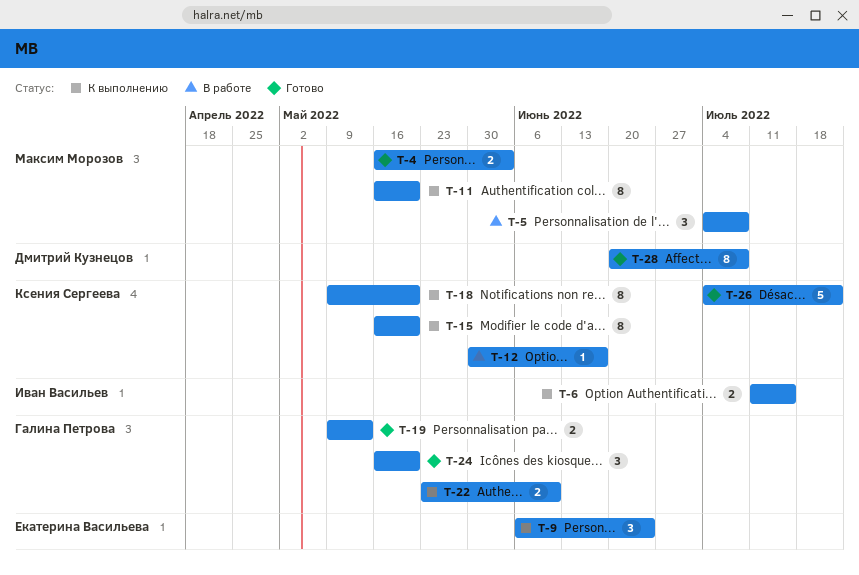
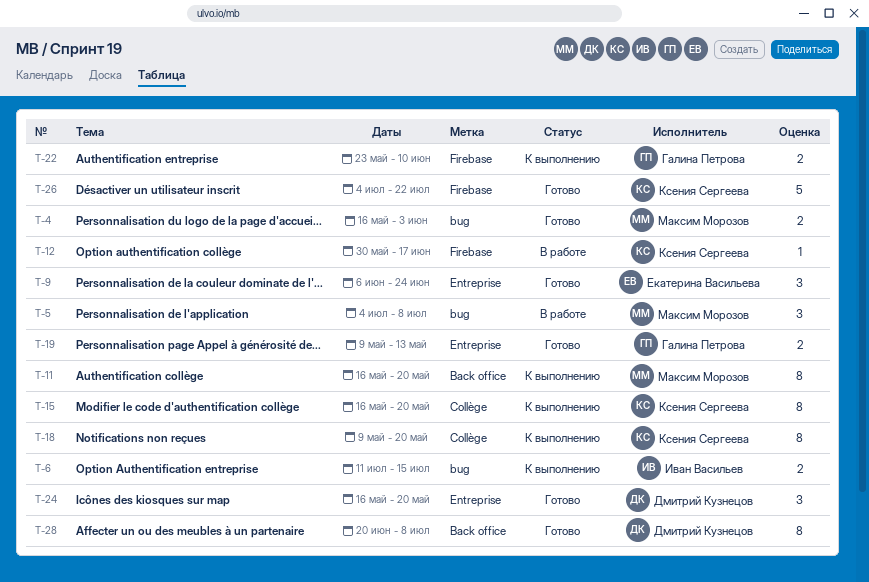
T-9, status: К выполнению -> Готово
T-24, owner: Галина Петрова -> Дмитрий Кузнецов

